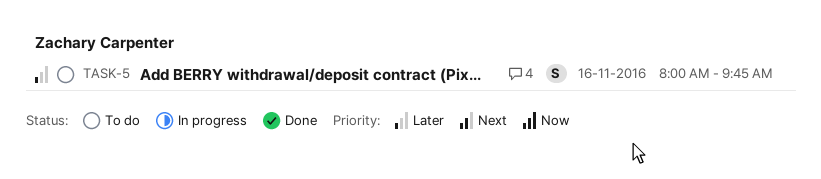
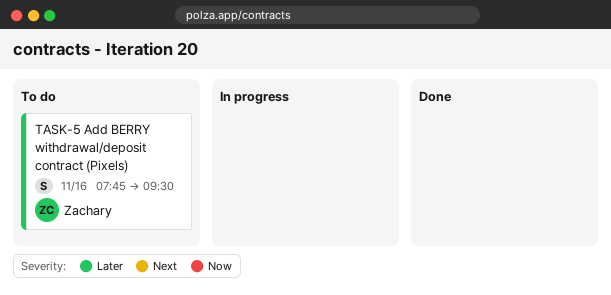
TASK-5, begins: 08:00 -> 07:45
TASK-5, ends: 09:45 -> 09:30

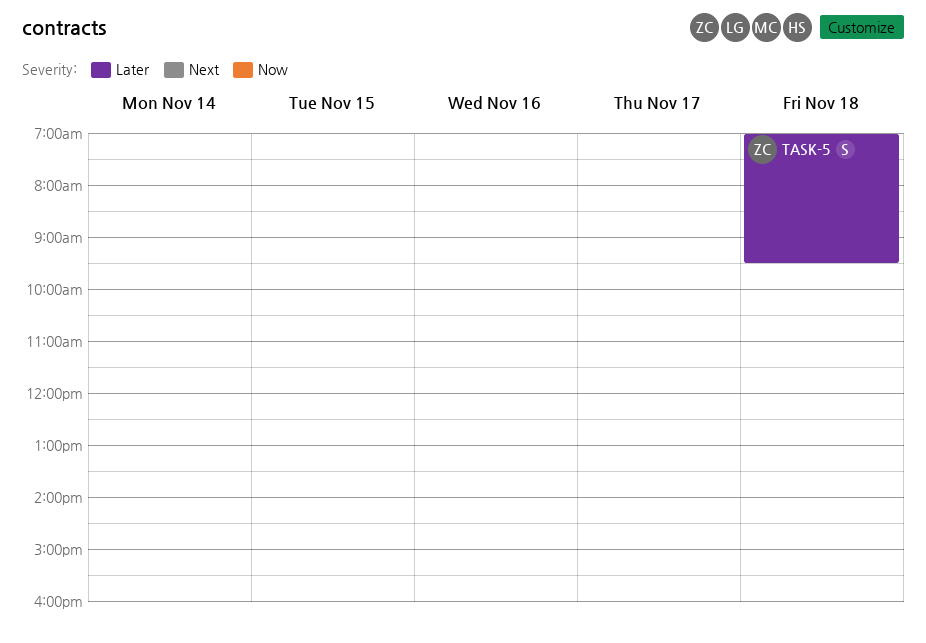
TASK-5, day: Nov 16 -> Nov 18
TASK-5, begins: 07:45 -> 07:00

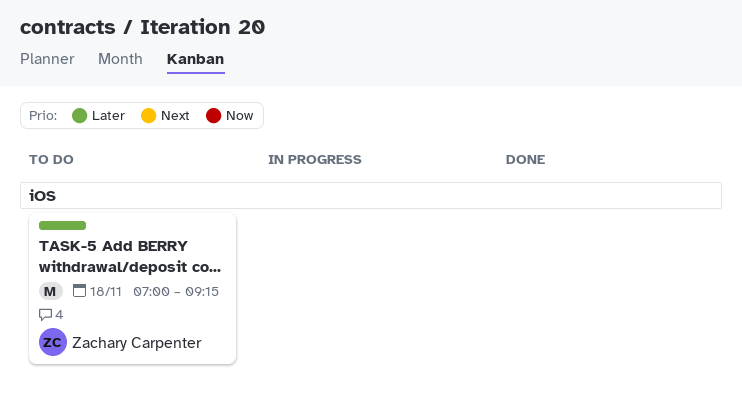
TASK-5, estimate: S -> M
TASK-5, ends: 09:30 -> 09:15

